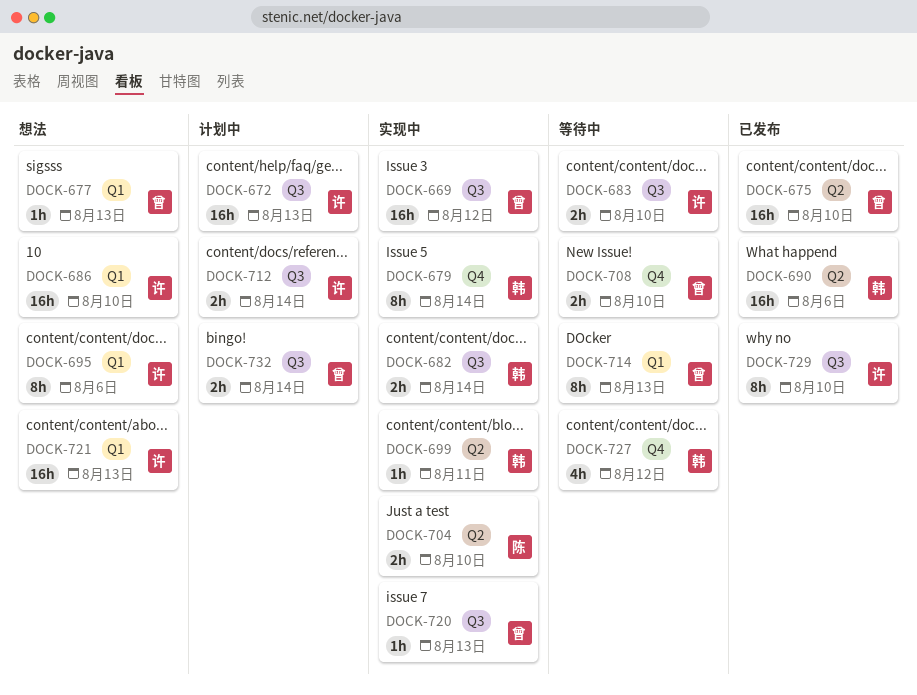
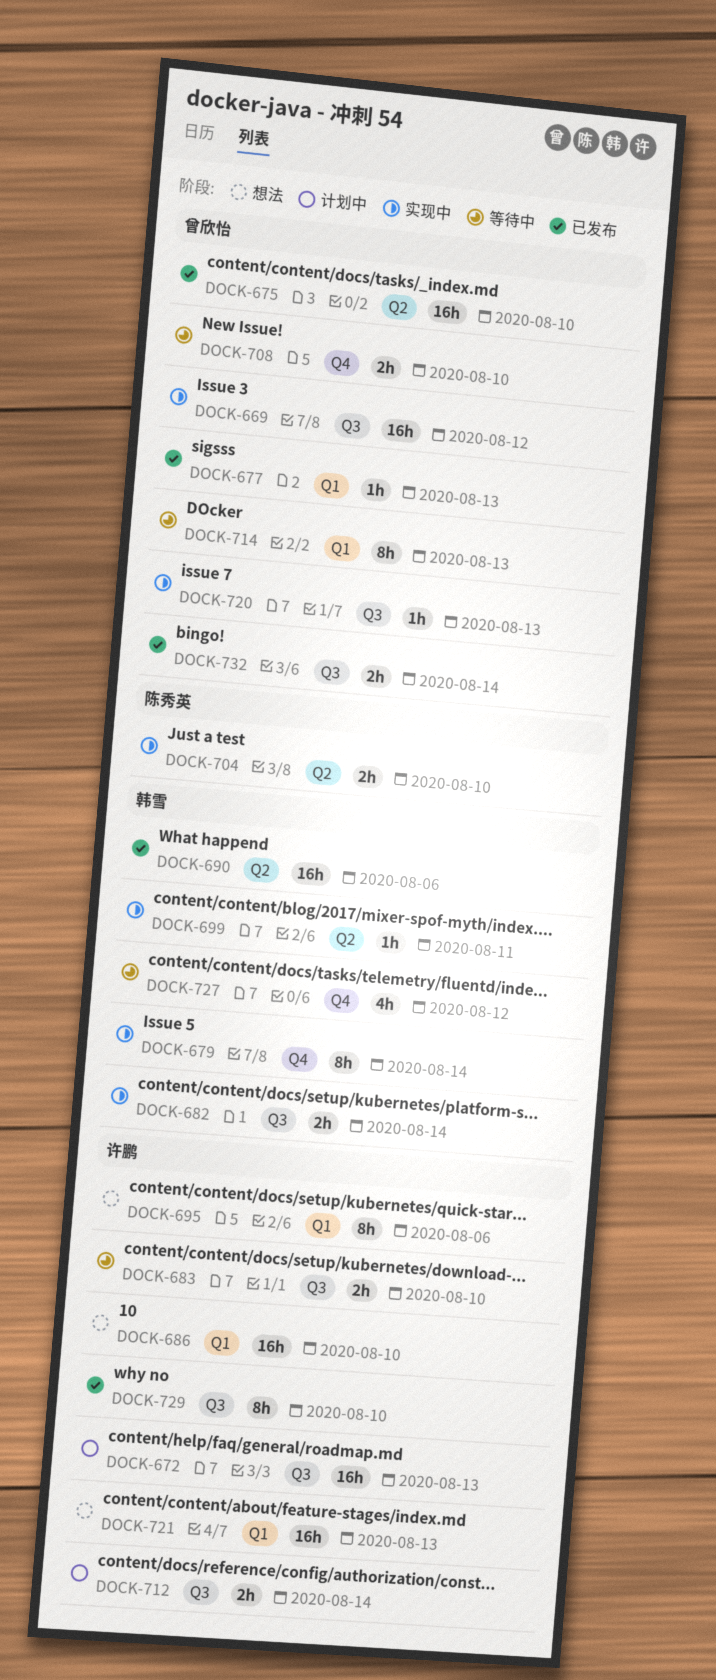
DOCK-677, status: 想法 -> 已发布
DOCK-732, status: 计划中 -> 已发布

